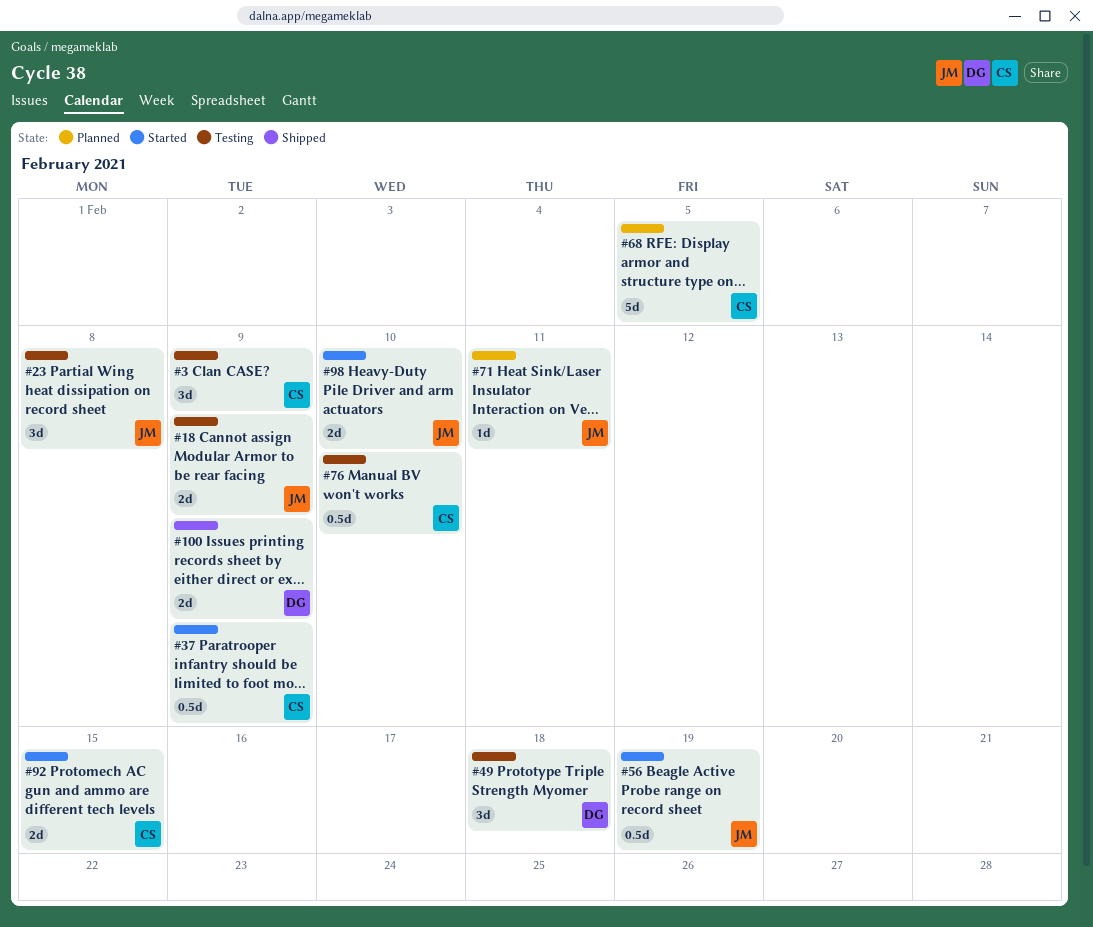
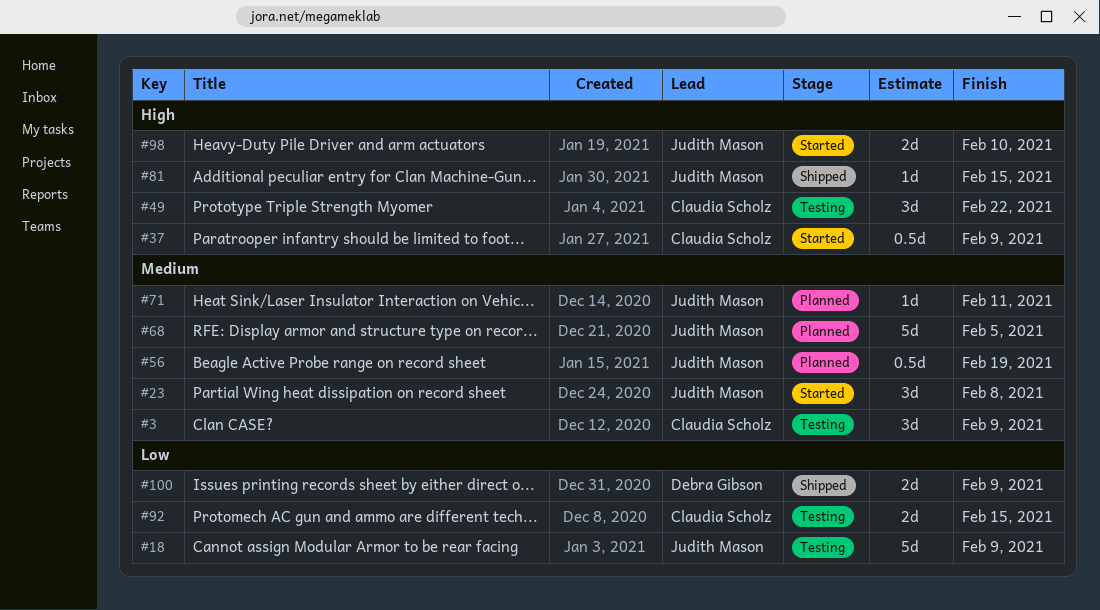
#18, estimate: 2d -> 5d
#23, status: Testing -> Started
#49, owner: Debra Gibson -> Claudia Scholz
#49, due: Feb 18 -> Feb 22
#56, status: Started -> Planned
#68, owner: Claudia Scholz -> Judith Mason
#76: present -> none
#81: none -> present
#92, status: Started -> Testing

